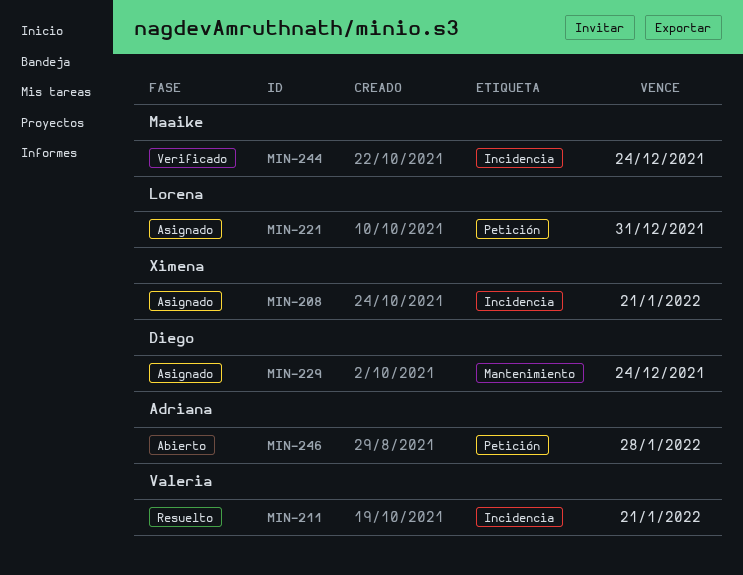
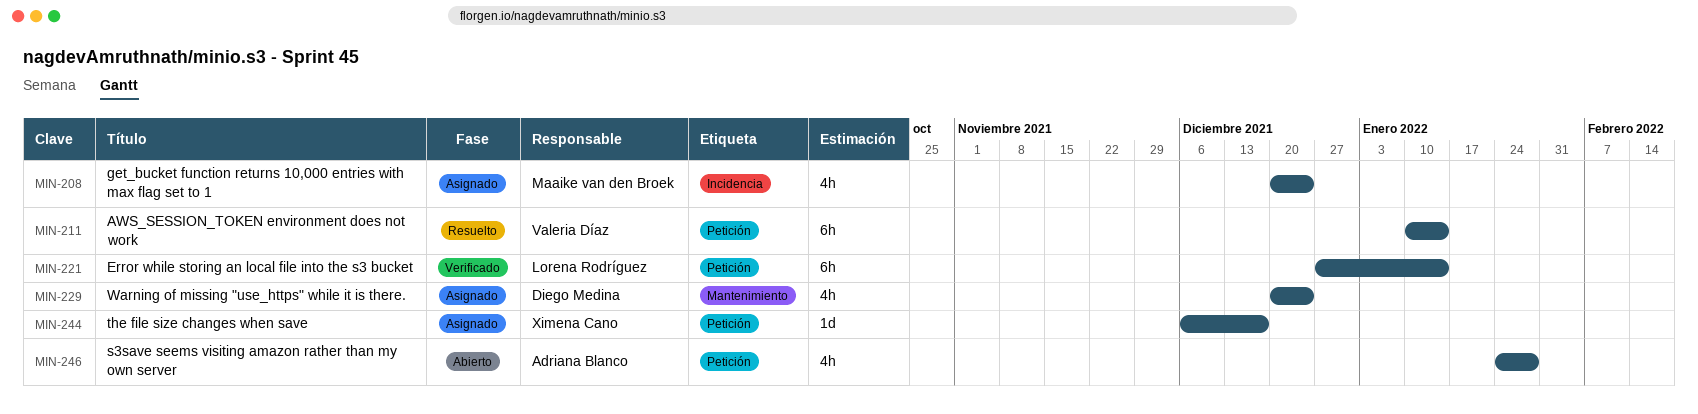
MIN-208, owner: Ximena Cano -> Maaike van den Broek
MIN-208, due: Jan 21 -> Dec 24
MIN-211, label: Incidencia -> Petición
MIN-211, due: Jan 21 -> Jan 14
MIN-221, status: Asignado -> Verificado
MIN-221, due: Dec 31 -> Jan 14
MIN-244, status: Verificado -> Asignado
MIN-244, owner: Maaike van den Broek -> Ximena Cano
MIN-244, label: Incidencia -> Petición
MIN-244, due: Dec 24 -> Dec 17

